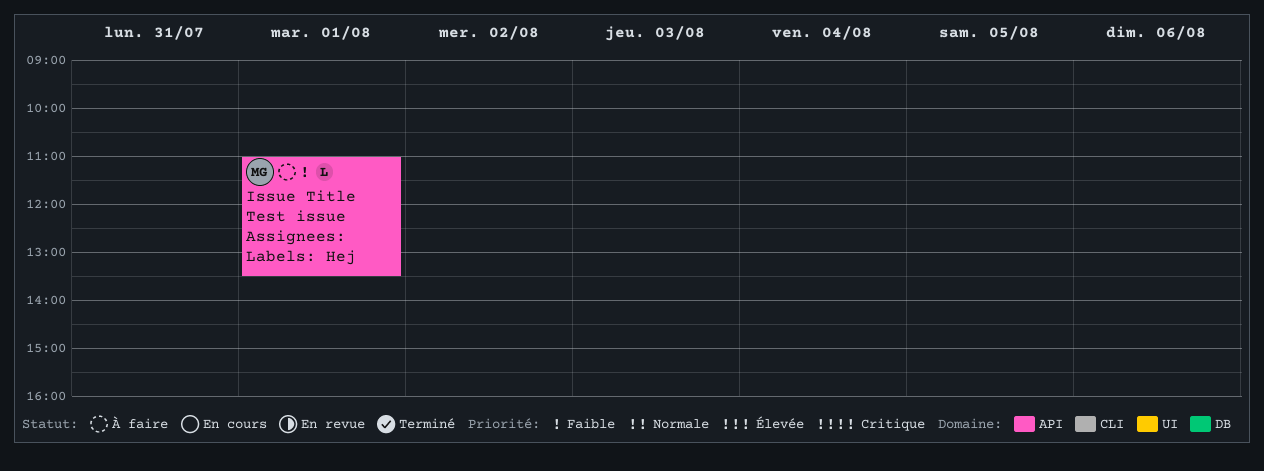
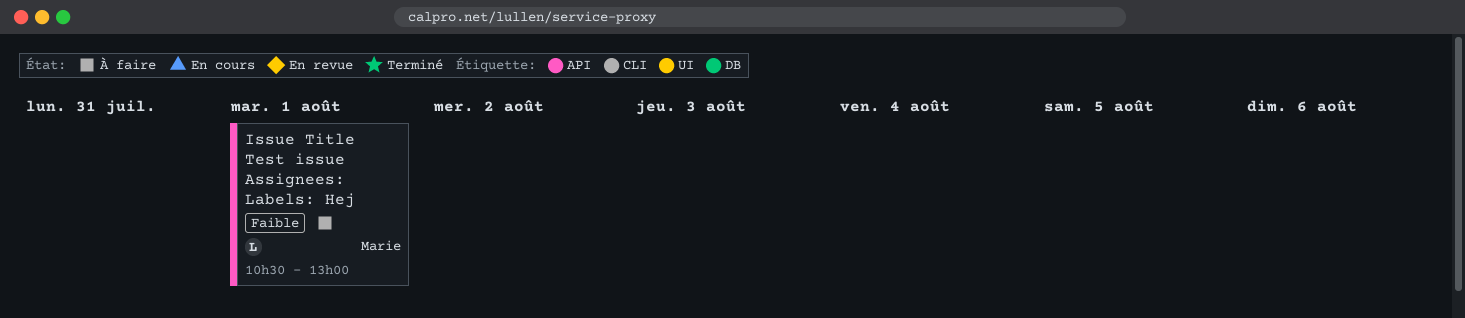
Issue Title Test issue Assignees: Labels: Hej, begins: 11:00 -> 10:30
Issue Title Test issue Assignees: Labels: Hej, ends: 13:30 -> 13:00

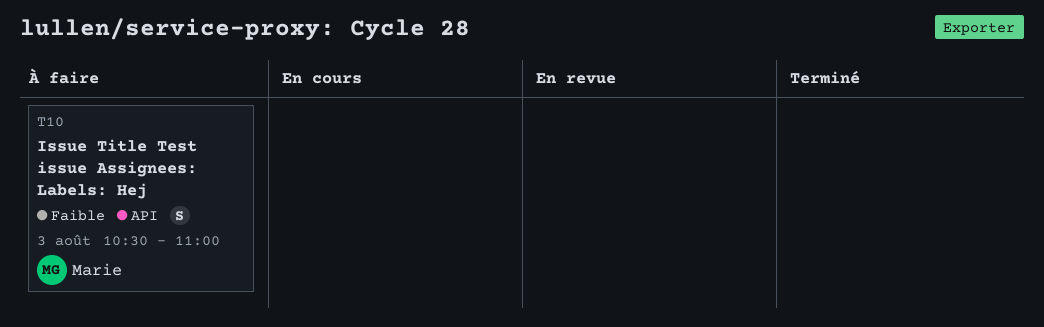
Issue Title Test issue Assignees: Labels: Hej, estimate: L -> S
Issue Title Test issue Assignees: Labels: Hej, day: Aug 1 -> Aug 3
Issue Title Test issue Assignees: Labels: Hej, ends: 13:00 -> 11:00

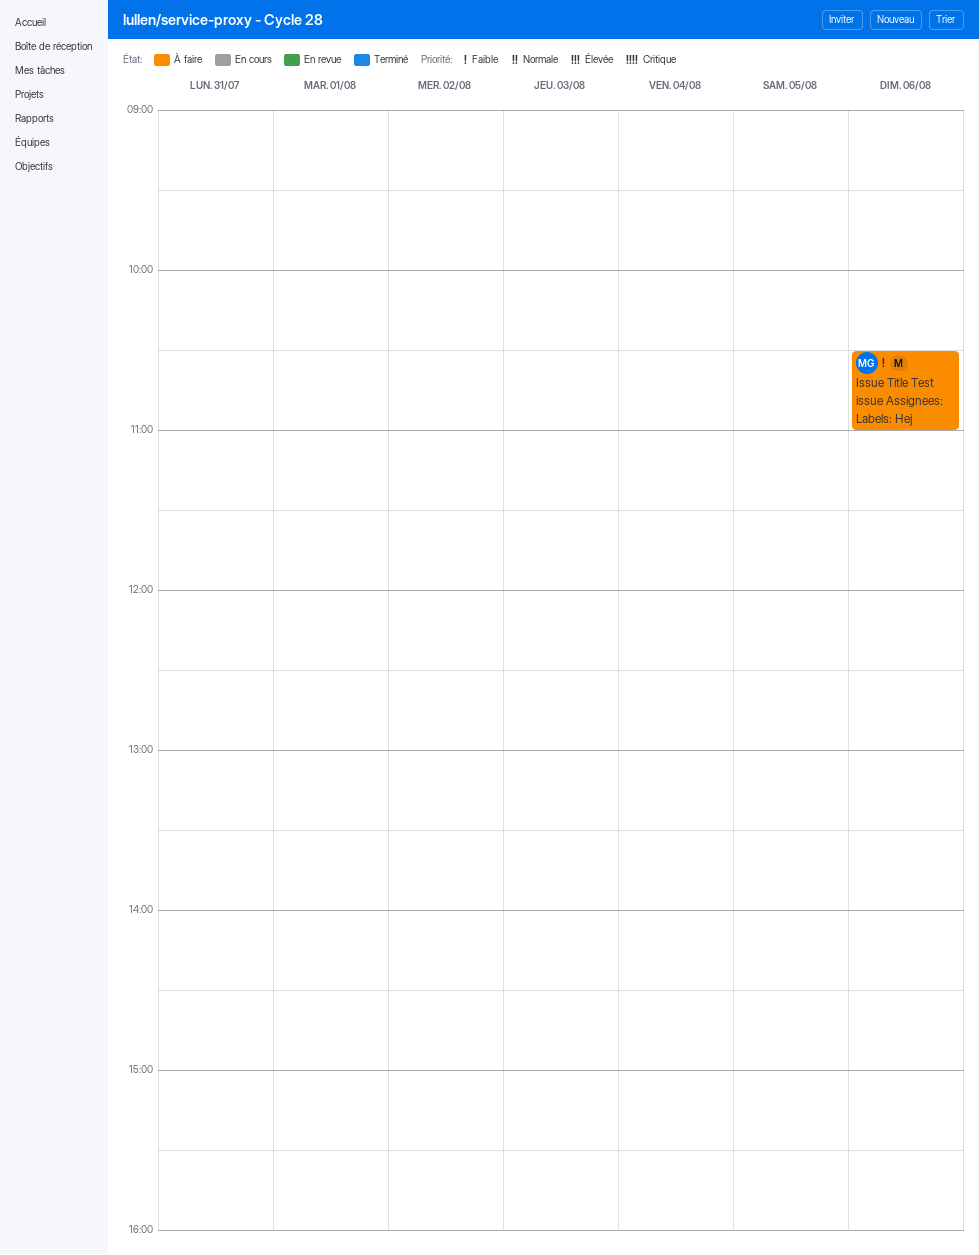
Issue Title Test issue Assignees: Labels: Hej, estimate: S -> M
Issue Title Test issue Assignees: Labels: Hej, day: Aug 3 -> Aug 6

